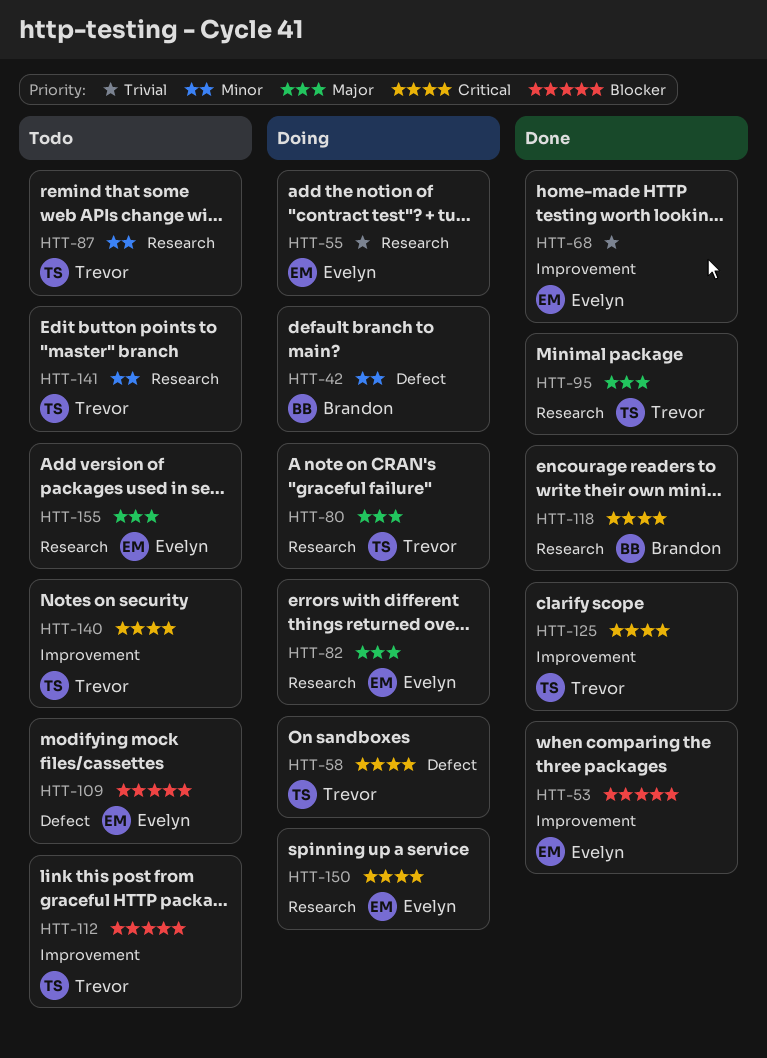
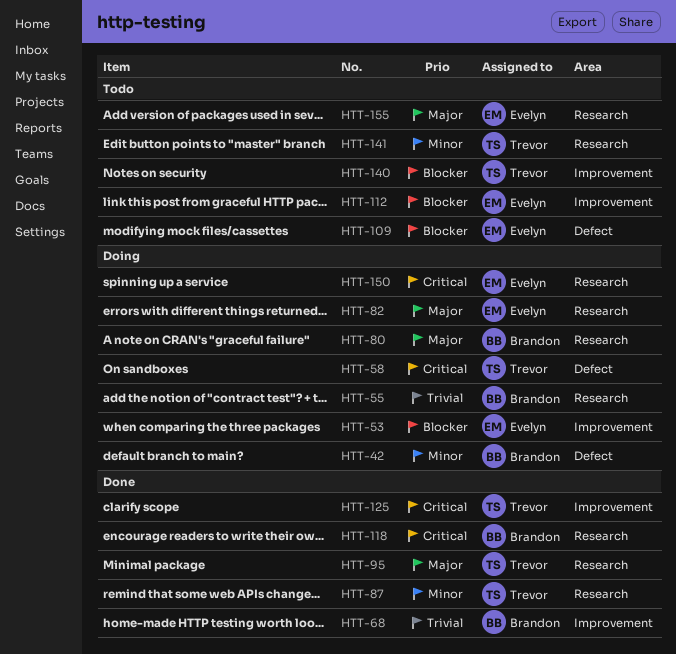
HTT-53, status: Done -> Doing
HTT-55, owner: Evelyn -> Brandon
HTT-68, owner: Evelyn -> Brandon
HTT-80, owner: Trevor -> Brandon
HTT-87, status: Todo -> Done
HTT-112, owner: Trevor -> Evelyn
HTT-140, priority: Critical -> Blocker

